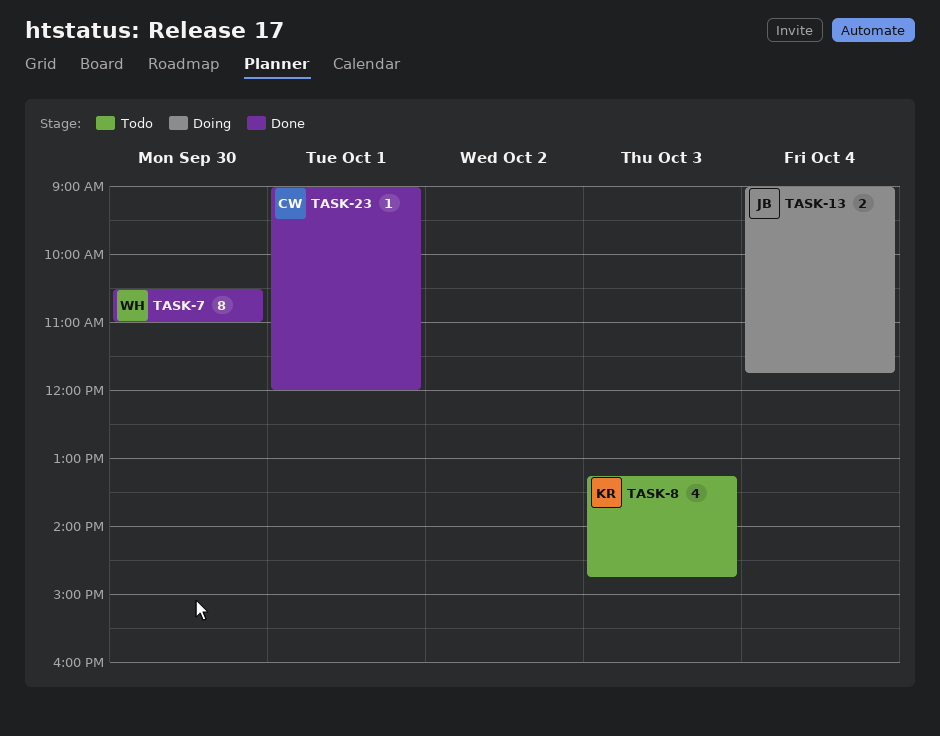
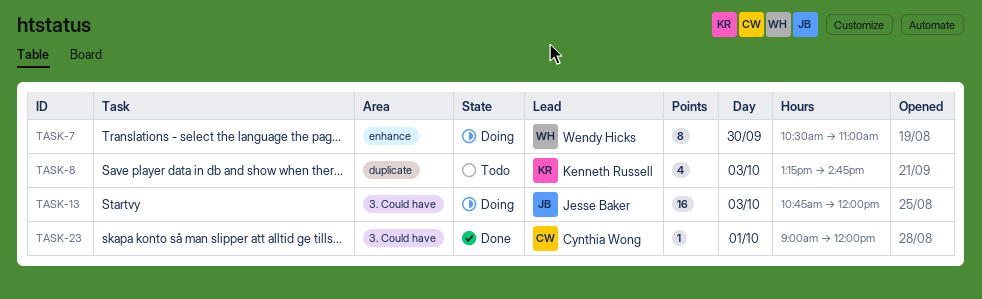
TASK-7, status: Done -> Doing
TASK-13, estimate: 2 -> 16
TASK-13, day: Oct 4 -> Oct 3
TASK-13, begins: 09:00 -> 10:45
TASK-13, ends: 11:45 -> 12:00

